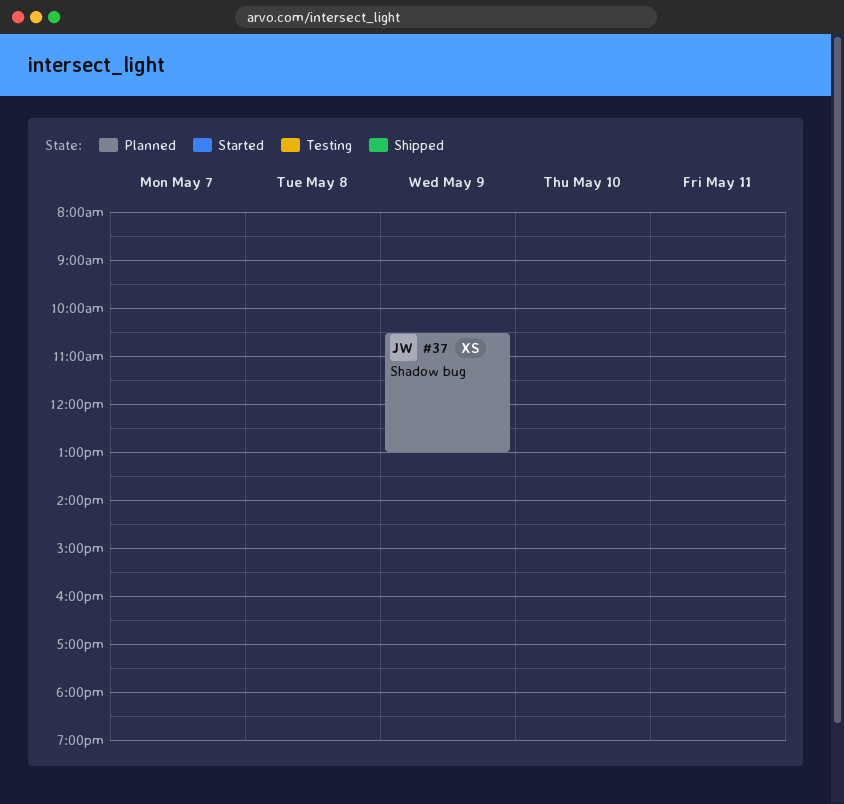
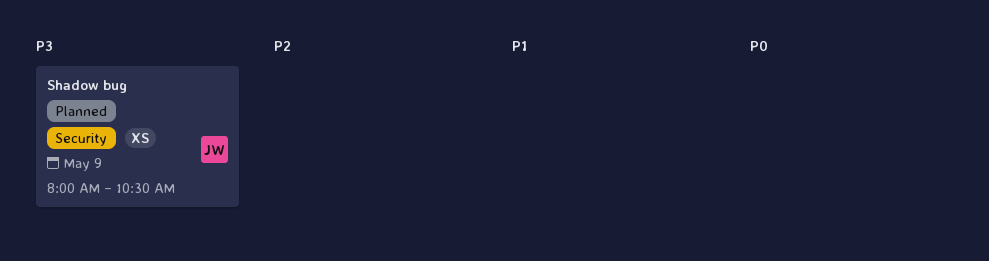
Shadow bug, begins: 10:30 -> 08:00
Shadow bug, ends: 13:00 -> 10:30

